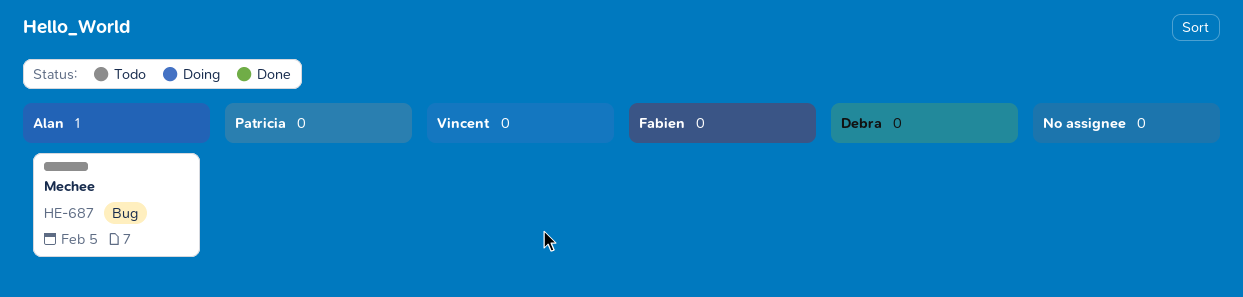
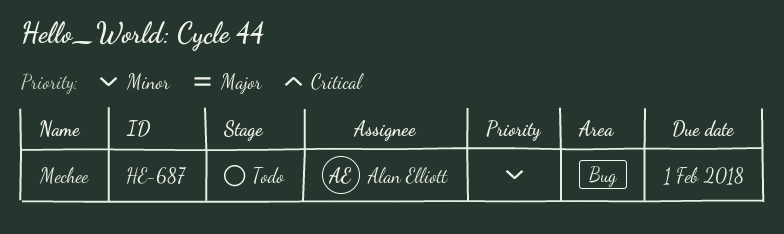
HE-687, due: Feb 5 -> Feb 1

